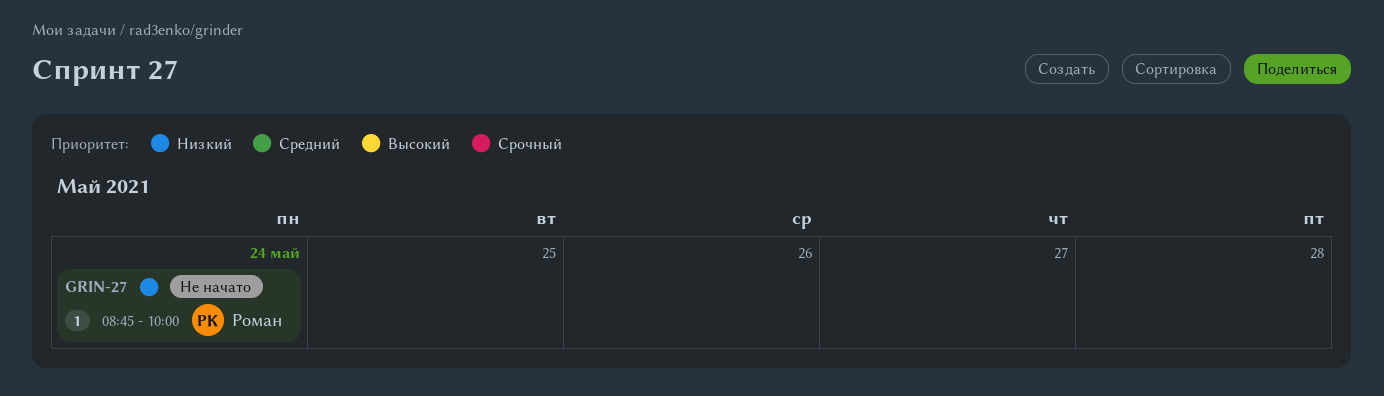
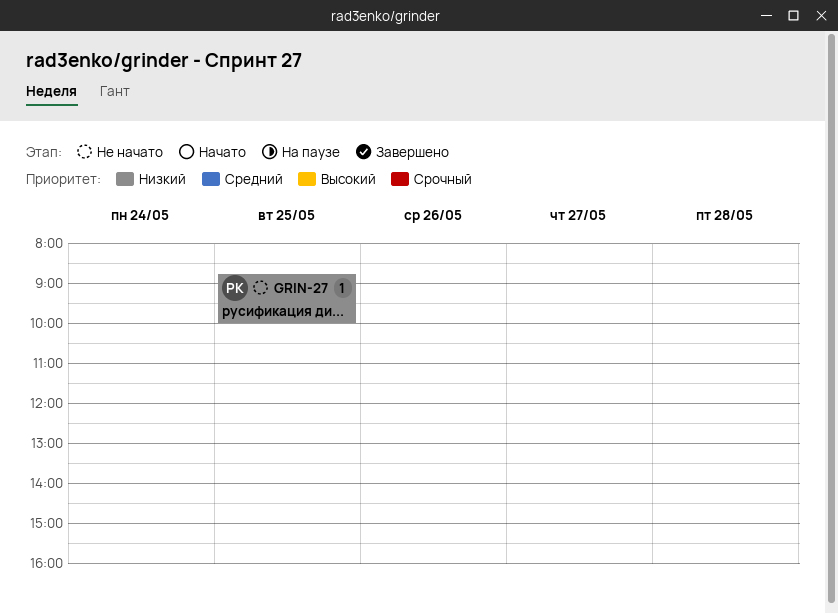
GRIN-27, day: May 24 -> May 25

